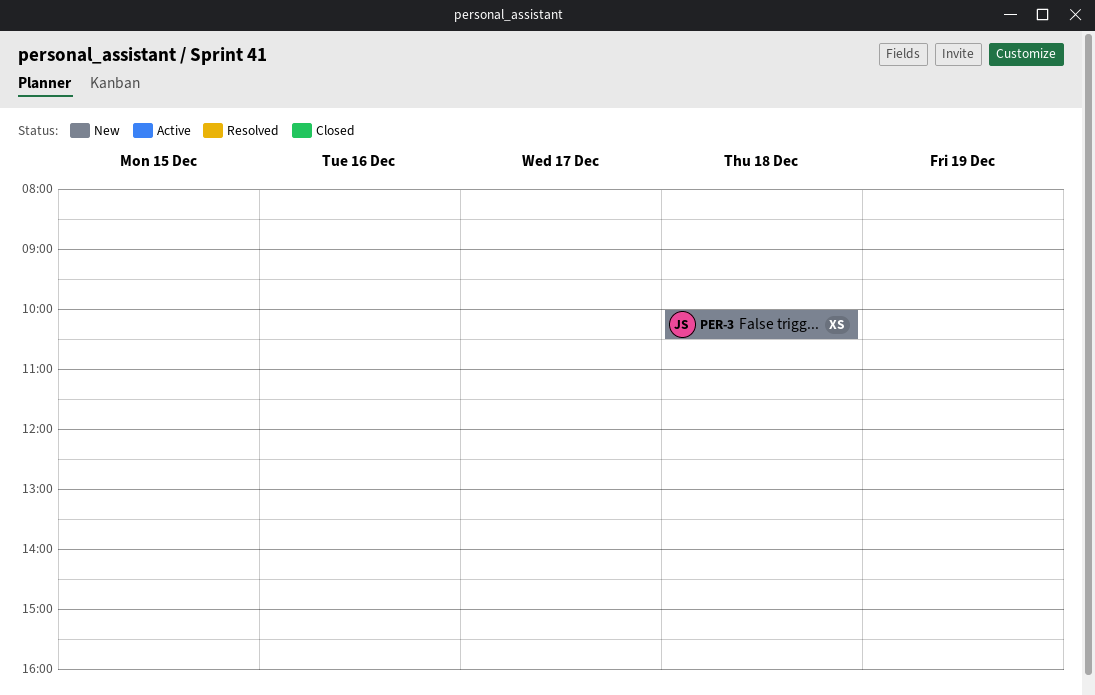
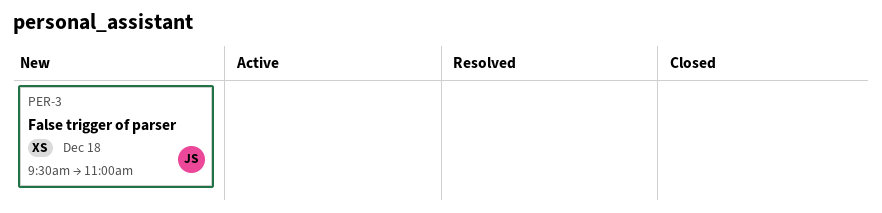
PER-3, begins: 10:00 -> 09:30
PER-3, ends: 10:30 -> 11:00

